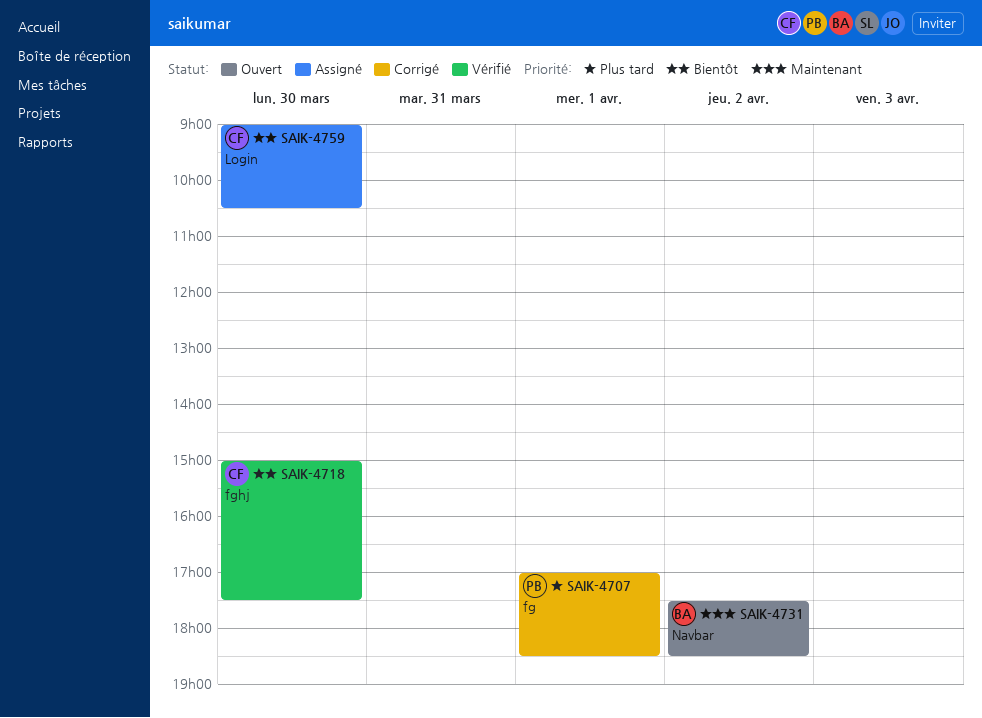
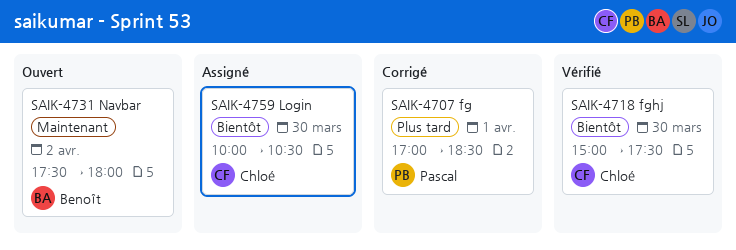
SAIK-4731, ends: 18:30 -> 18:00
SAIK-4759, begins: 09:00 -> 10:00

